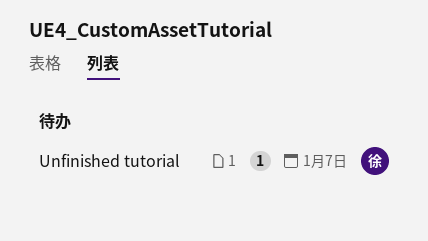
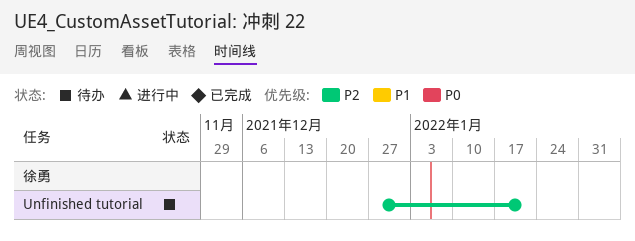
Unfinished tutorial, due: Jan 7 -> Jan 21

